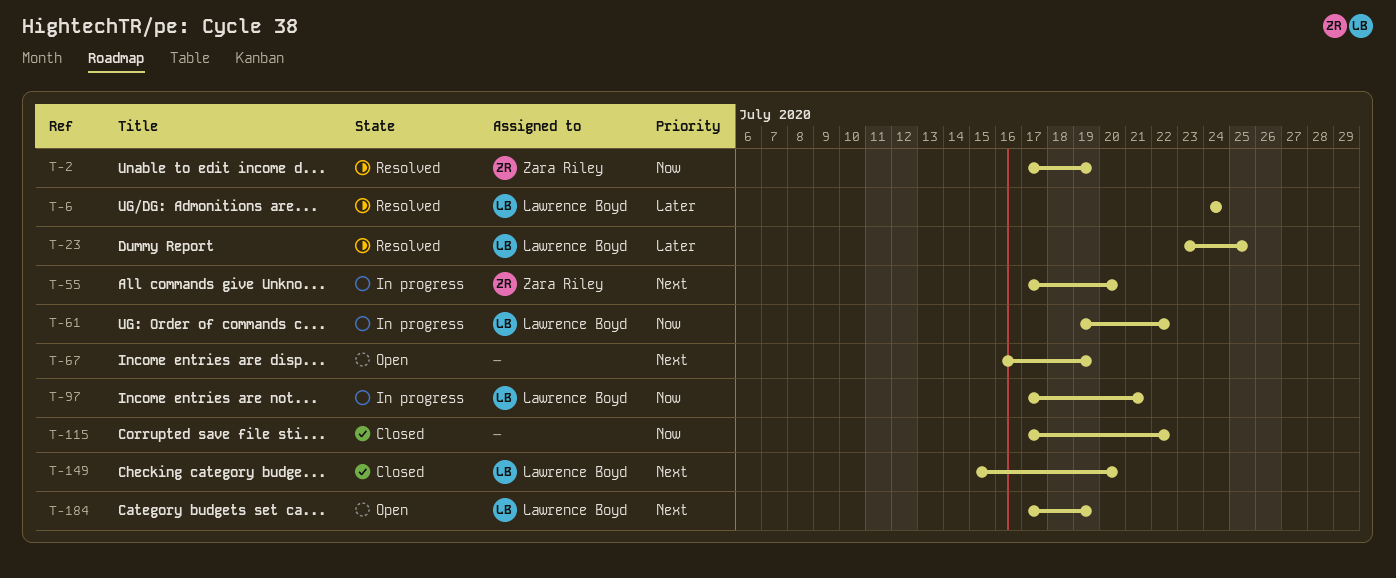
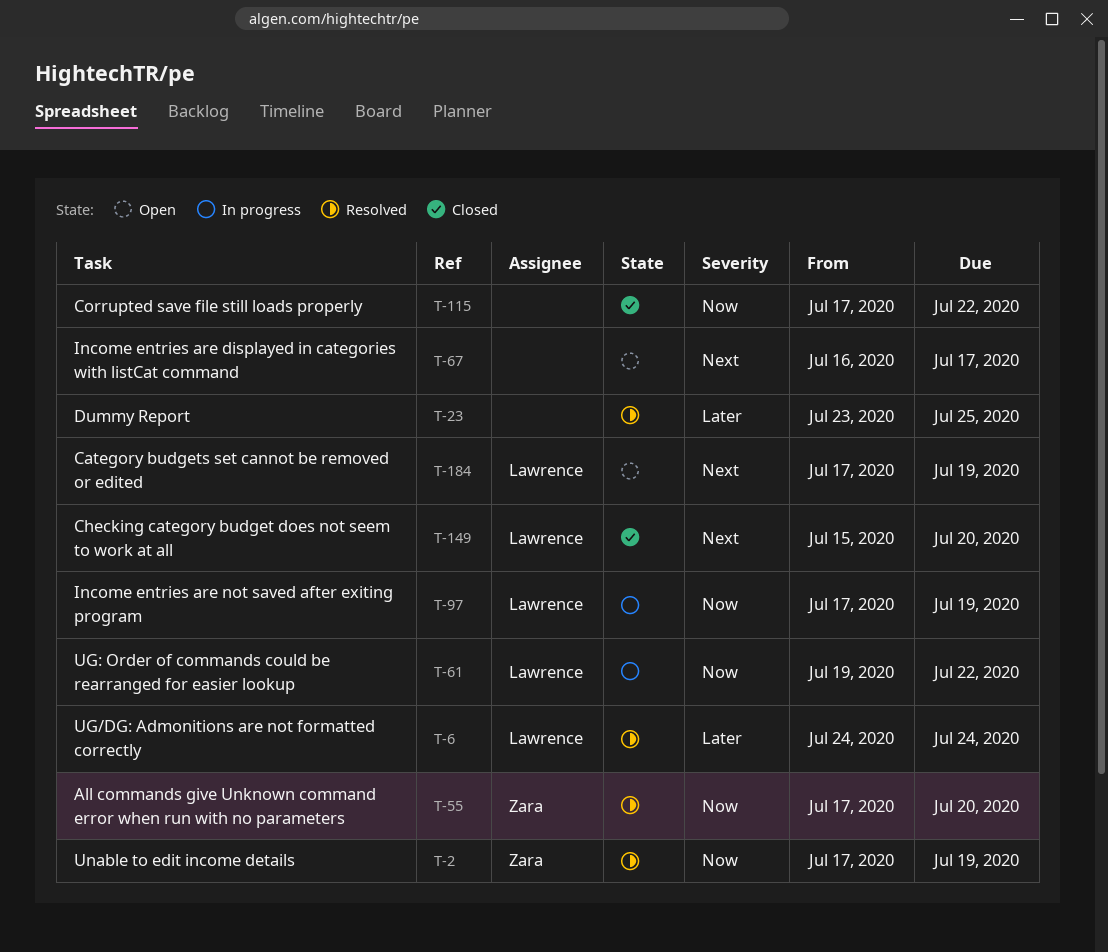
T-23, owner: Lawrence Boyd -> none
T-55, status: In progress -> Resolved
T-55, priority: Next -> Now
T-67, due: Jul 19 -> Jul 17
T-97, due: Jul 21 -> Jul 19

